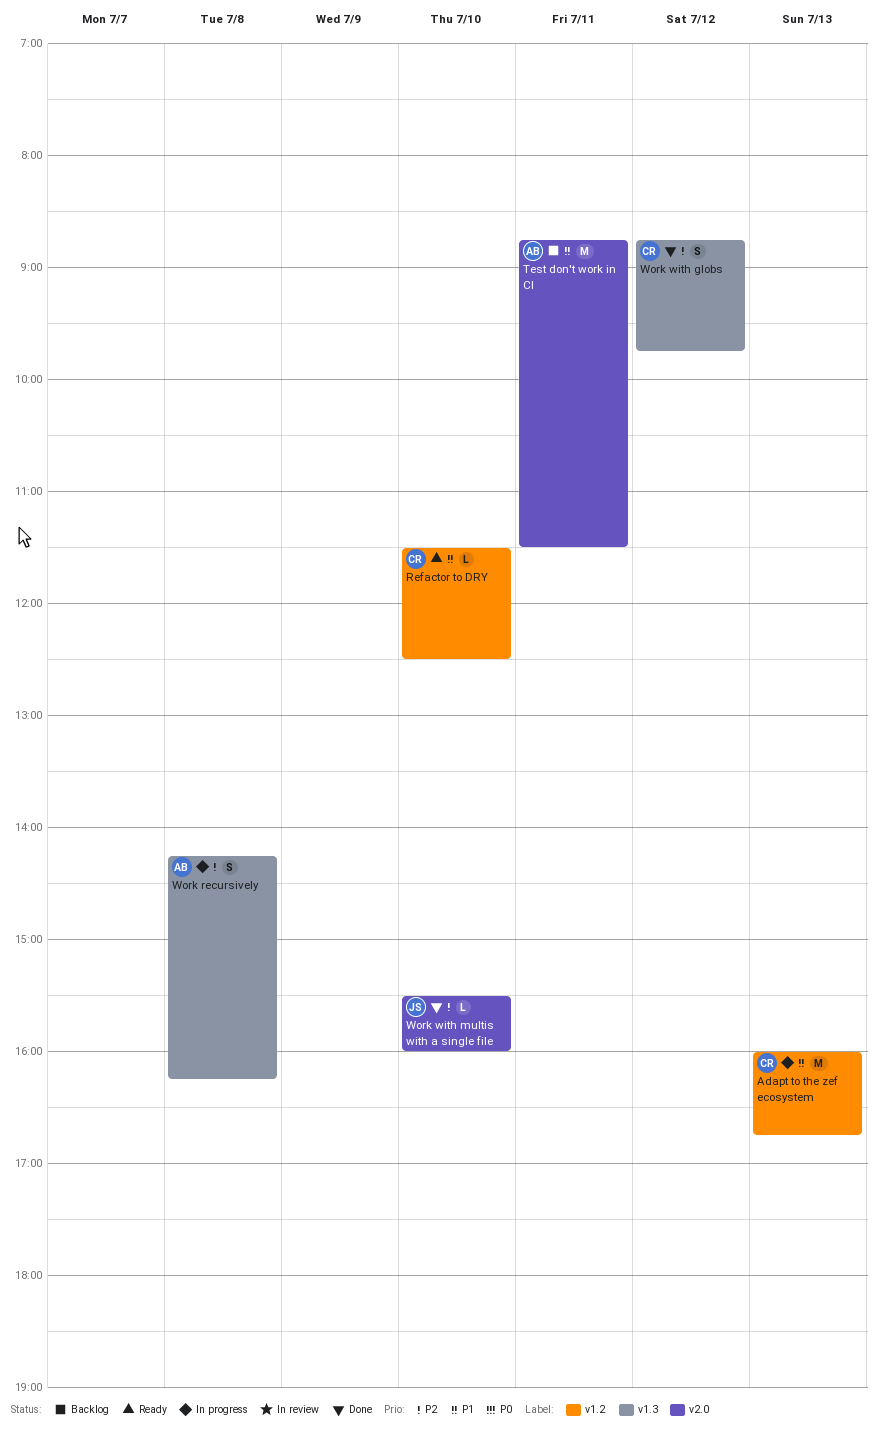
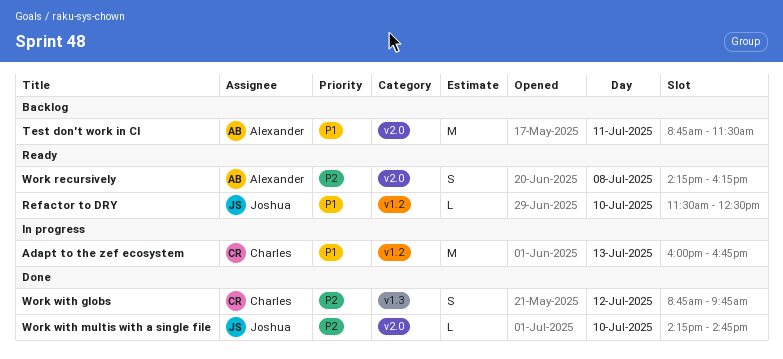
Refactor to DRY, owner: Charles -> Joshua
Work recursively, status: In progress -> Ready
Work recursively, label: v1.3 -> v2.0
Work with multis with a single file, begins: 15:30 -> 14:15
Work with multis with a single file, ends: 16:00 -> 14:45

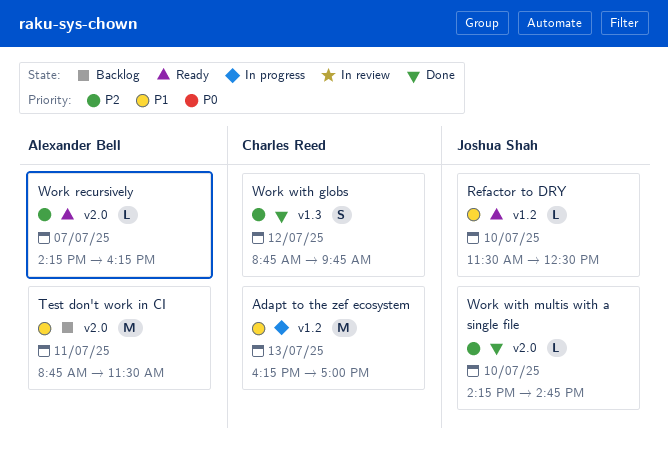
Adapt to the zef ecosystem, begins: 16:00 -> 16:15
Adapt to the zef ecosystem, ends: 16:45 -> 17:00
Work recursively, estimate: S -> L
Work recursively, day: Jul 8 -> Jul 7

